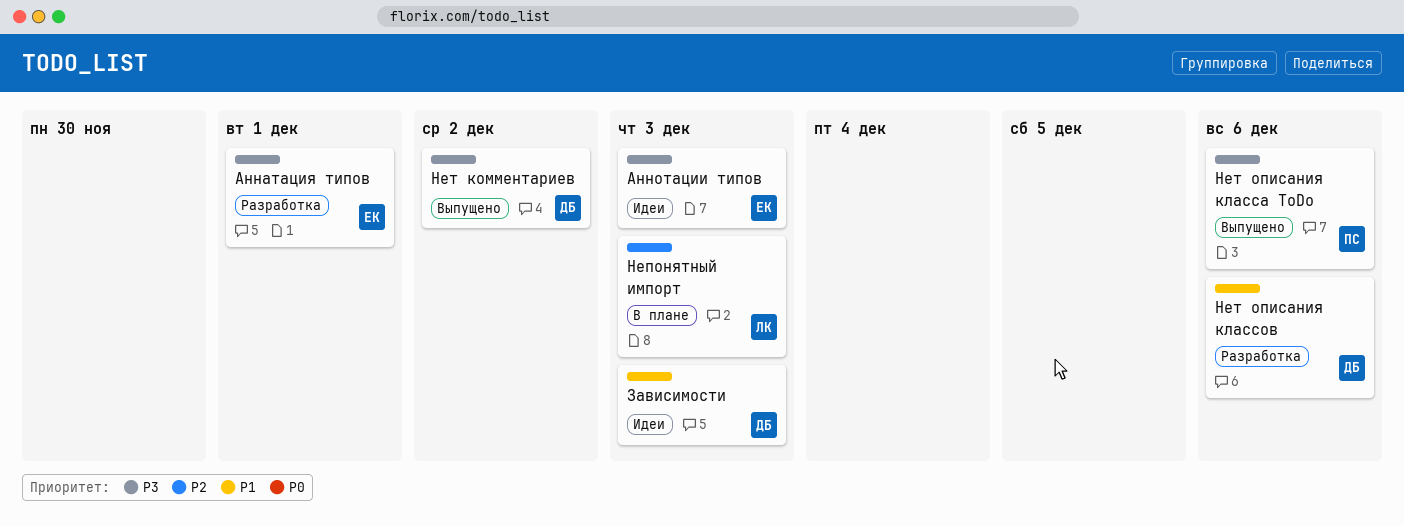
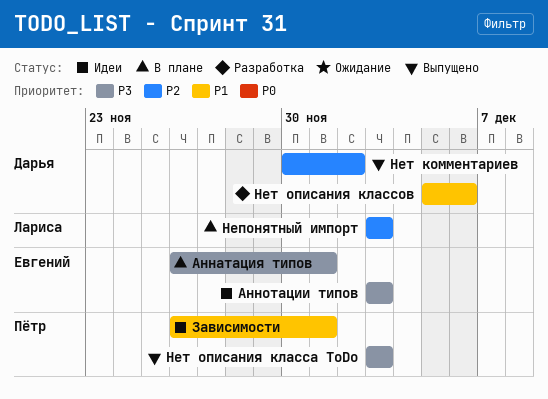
Аннатация типов, status: Разработка -> В плане
Зависимости, owner: Дарья -> Пётр
Зависимости, due: Dec 3 -> Dec 1
Нет комментариев, priority: P3 -> P2
Нет описания класса ToDo, due: Dec 6 -> Dec 3

